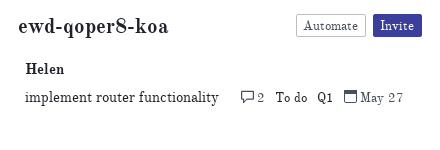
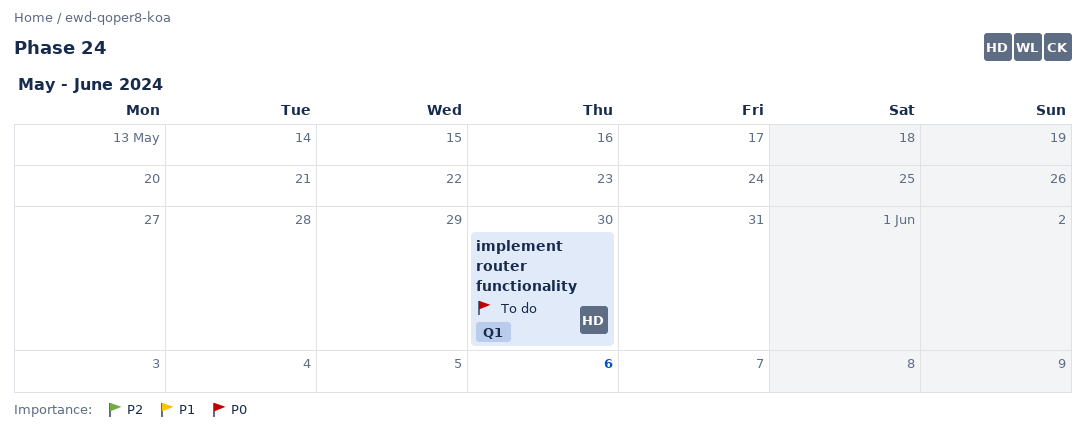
implement router functionality, due: May 27 -> May 30

